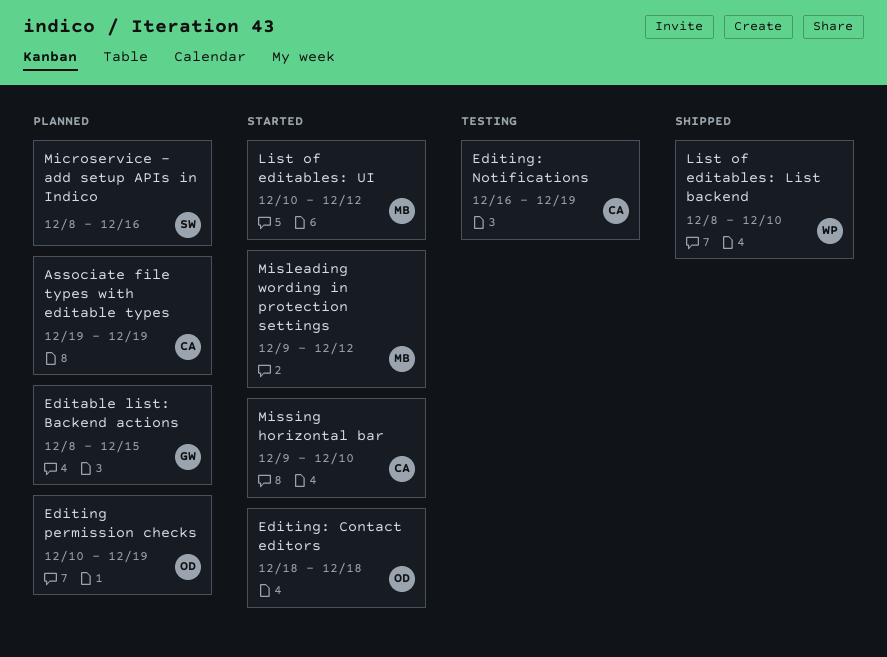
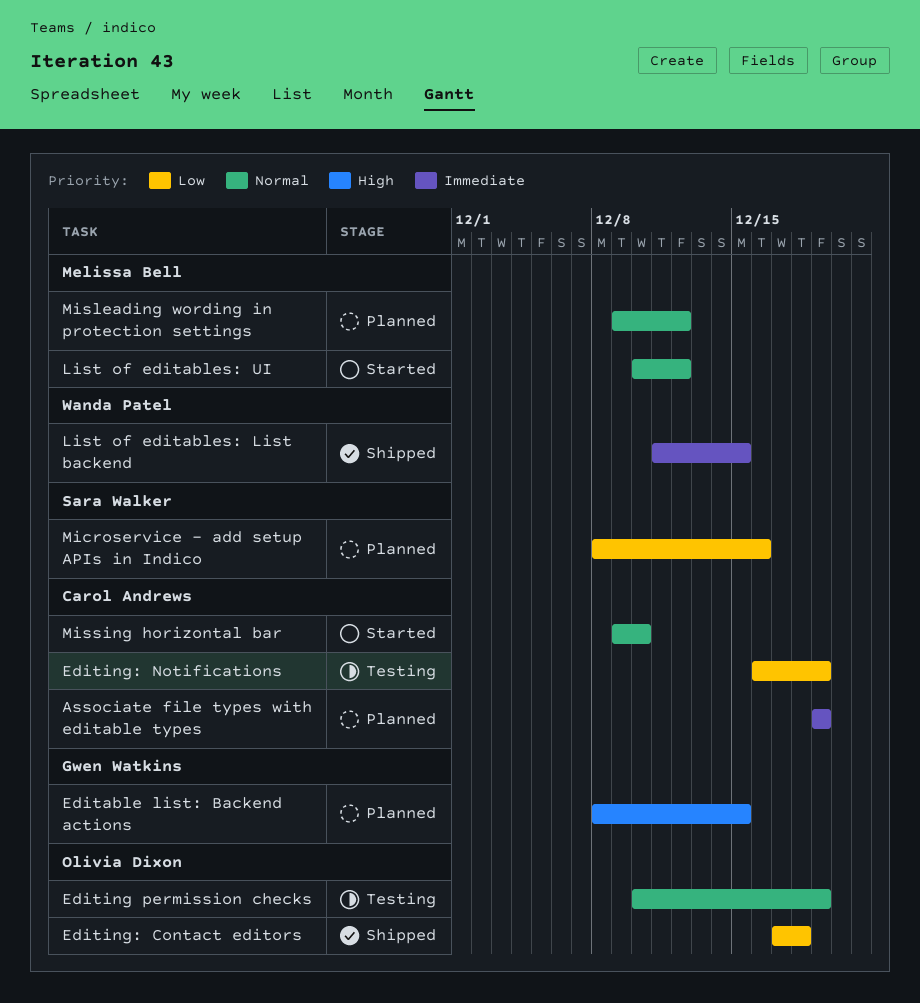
Editing permission checks, status: Planned -> Testing
Editing: Contact editors, status: Started -> Shipped
Editing: Contact editors, start: Dec 18 -> Dec 17
List of editables: List backend, start: Dec 8 -> Dec 11
List of editables: List backend, due: Dec 10 -> Dec 15
Misleading wording in protection settings, status: Started -> Planned

